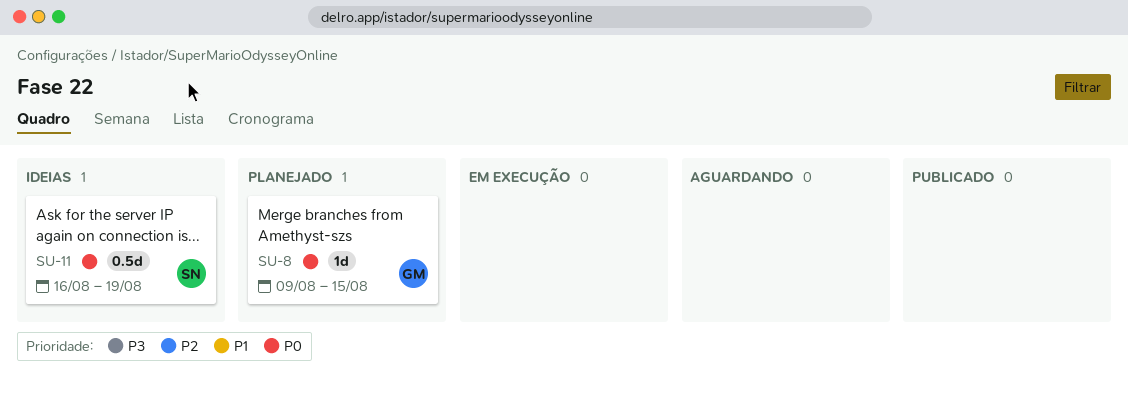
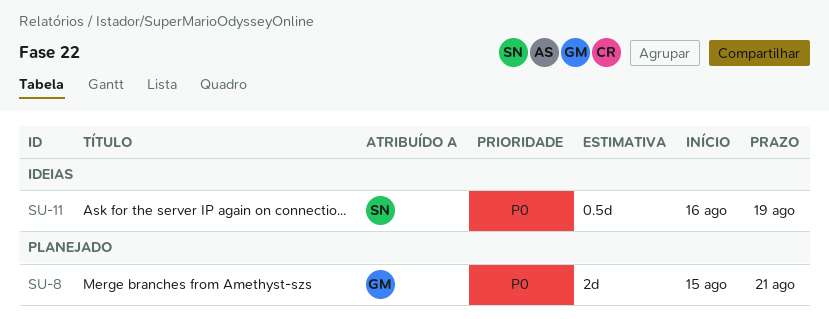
SU-8, estimate: 1d -> 2d
SU-8, start: Aug 9 -> Aug 15
SU-8, due: Aug 15 -> Aug 21

